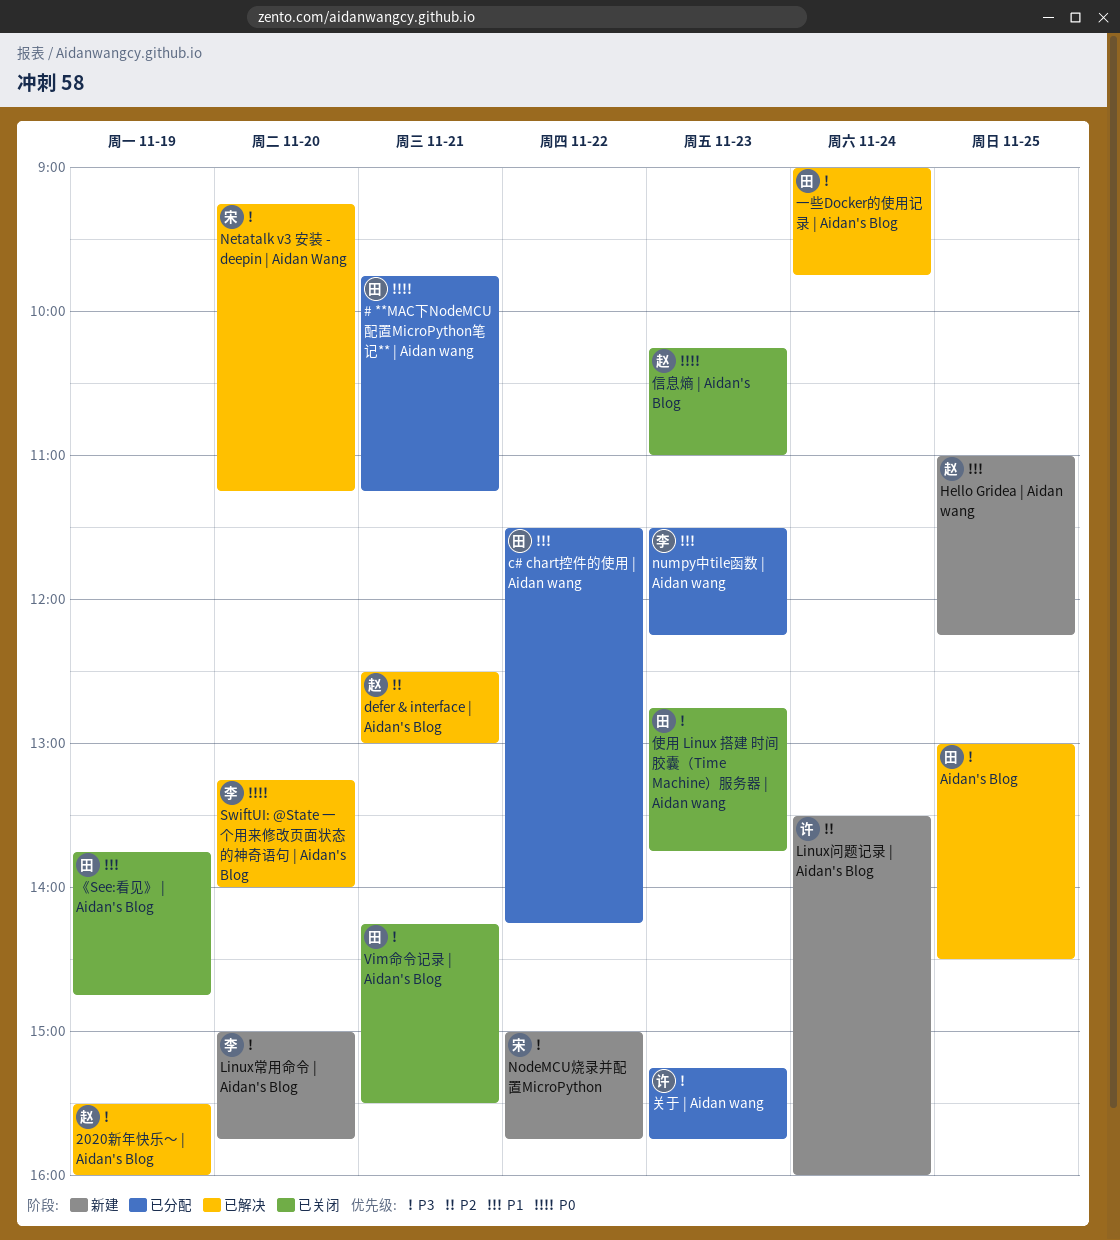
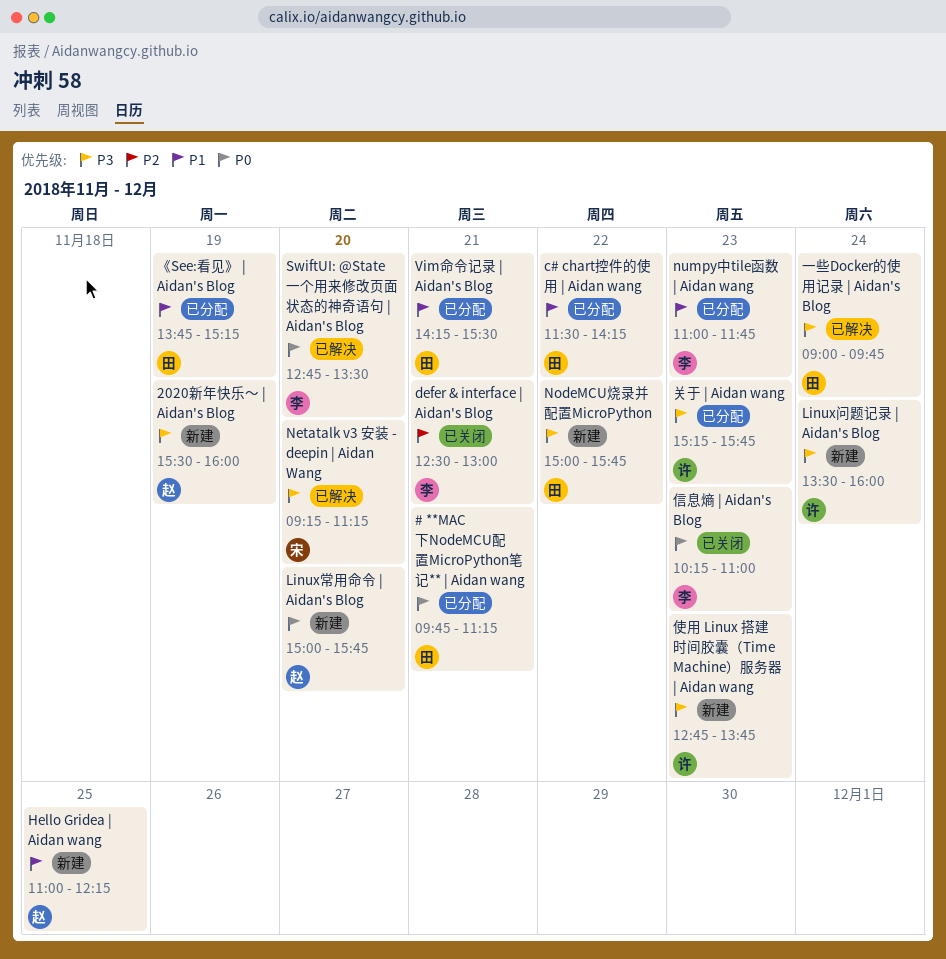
2020新年快乐～ | Aidan's Blog, status: 已解决 -> 新建
Aidan's Blog: present -> none
defer & interface | Aidan's Blog, status: 已解决 -> 已关闭
defer & interface | Aidan's Blog, owner: 赵 -> 李
Linux常用命令 | Aidan's Blog, owner: 李 -> 赵
Linux常用命令 | Aidan's Blog, priority: P3 -> P0
Linux问题记录 | Aidan's Blog, priority: P2 -> P3
NodeMCU烧录并配置MicroPython, owner: 宋 -> 田
numpy中tile函数 | Aidan wang, begins: 11:30 -> 11:00
numpy中tile函数 | Aidan wang, ends: 12:15 -> 11:45
SwiftUI: @State 一个用来修改页面状态的神奇语句 | Aidan's Blog, begins: 13:15 -> 12:45
SwiftUI: @State 一个用来修改页面状态的神奇语句 | Aidan's Blog, ends: 14:00 -> 13:30
Vim命令记录 | Aidan's Blog, status: 已关闭 -> 已分配
Vim命令记录 | Aidan's Blog, priority: P3 -> P1
《See:看见》 | Aidan's Blog, status: 已关闭 -> 已分配
《See:看见》 | Aidan's Blog, ends: 14:45 -> 15:15
使用 Linux 搭建 时间胶囊（Time Machine）服务器 | Aidan wang, status: 已关闭 -> 新建
使用 Linux 搭建 时间胶囊（Time Machine）服务器 | Aidan wang, owner: 田 -> 许
信息熵 | Aidan's Blog, owner: 赵 -> 李

